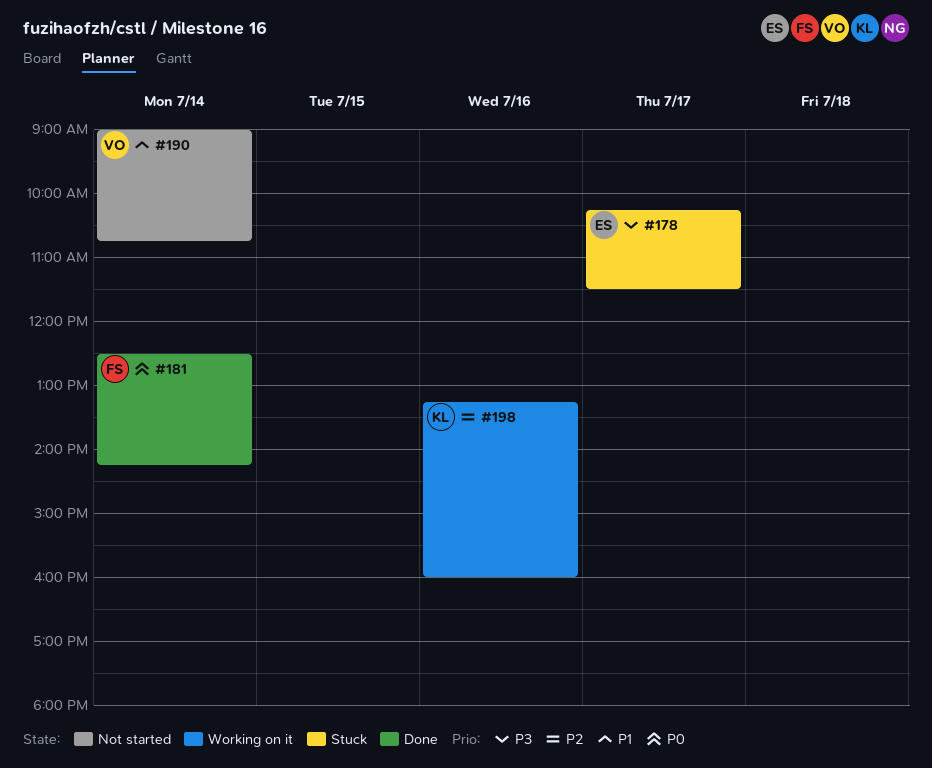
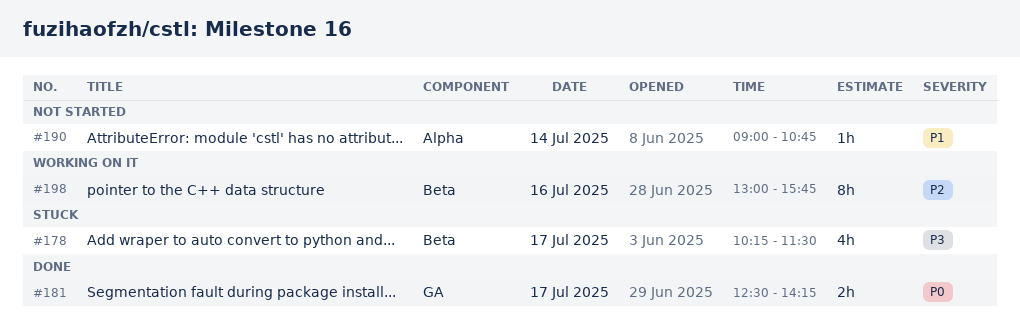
#181, day: Jul 14 -> Jul 17
#198, begins: 13:15 -> 13:00
#198, ends: 16:00 -> 15:45

